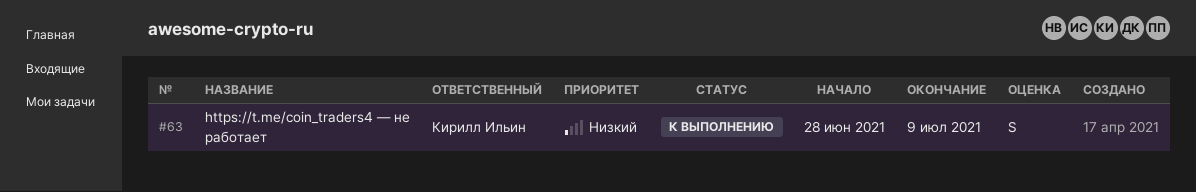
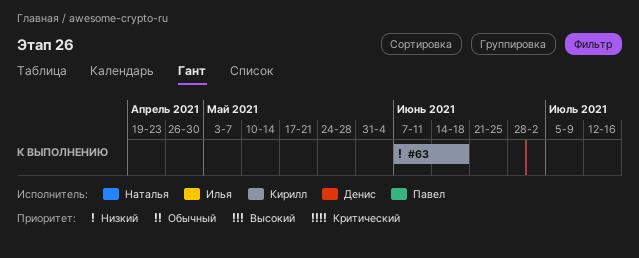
#63, start: Jun 28 -> Jun 7
#63, due: Jul 9 -> Jun 18

